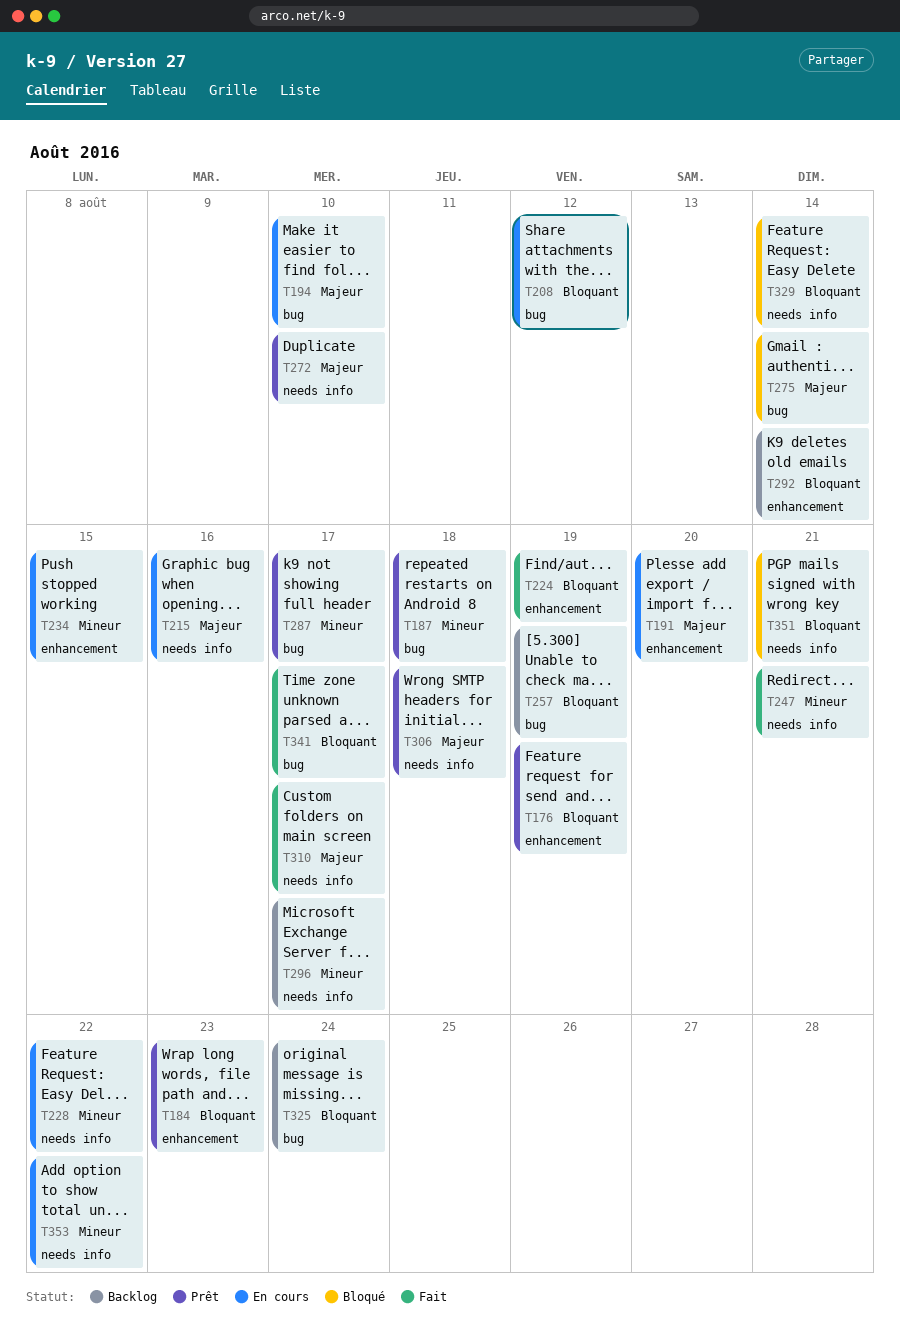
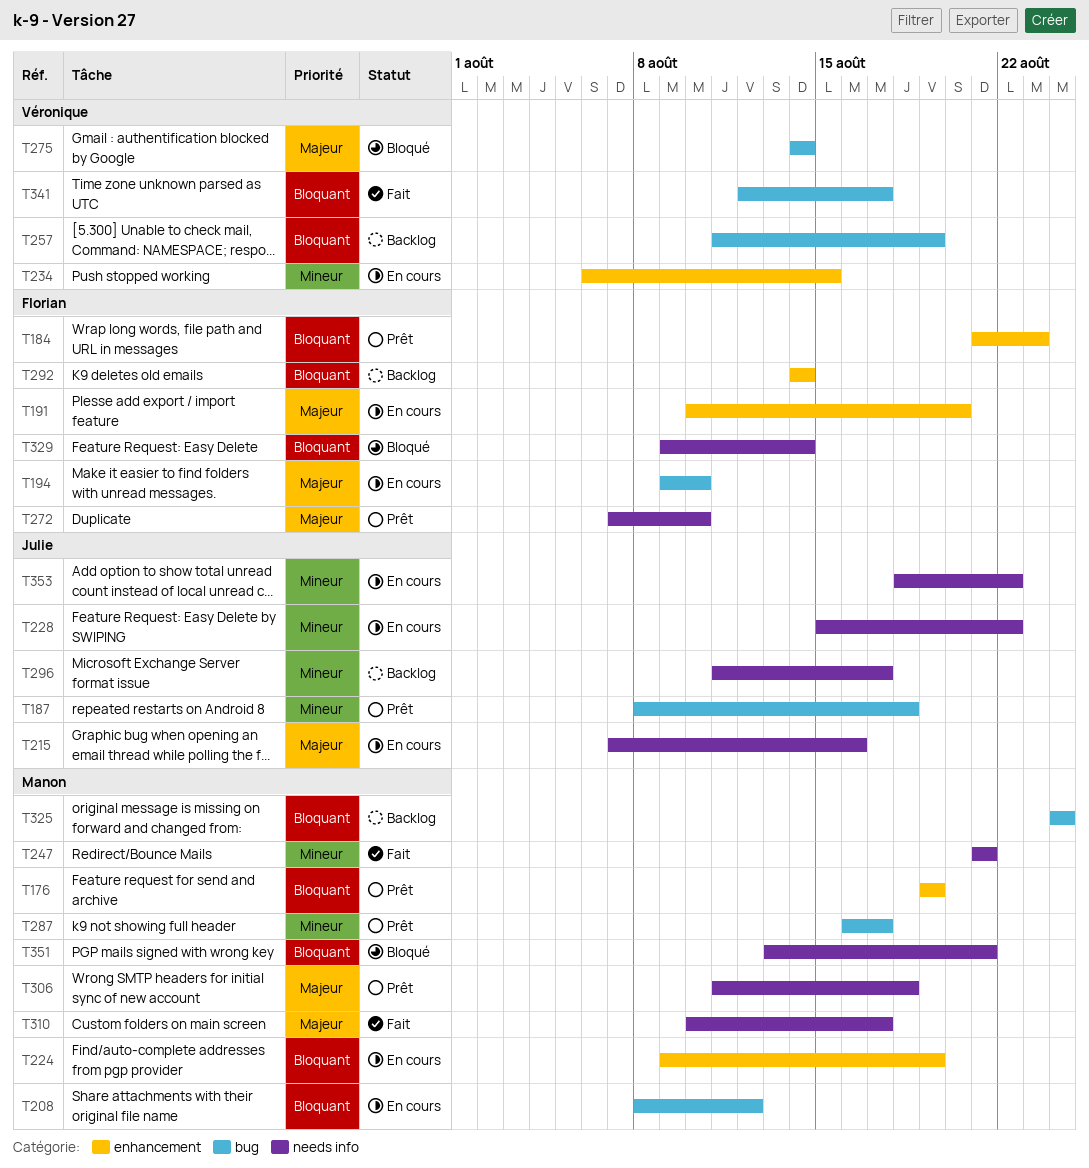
T224, status: Fait -> En cours

